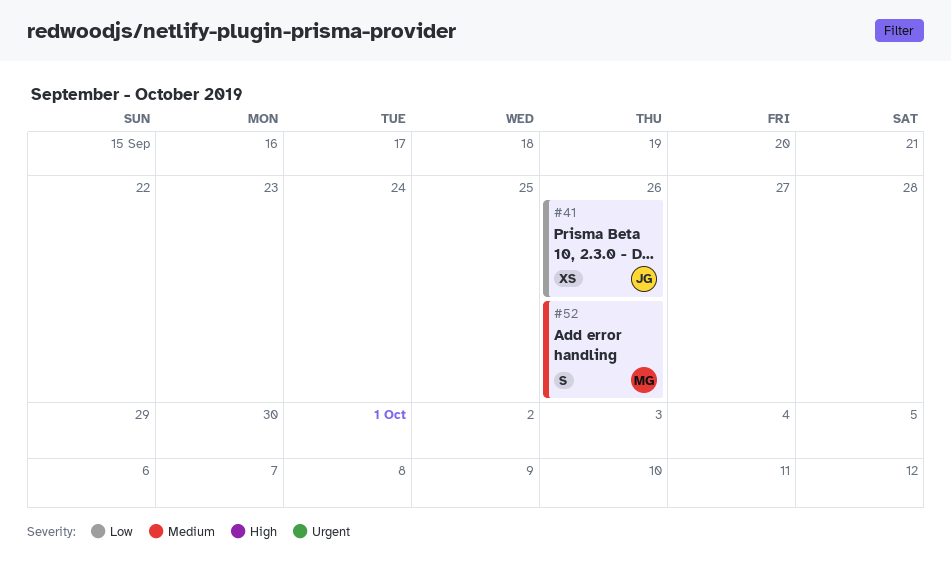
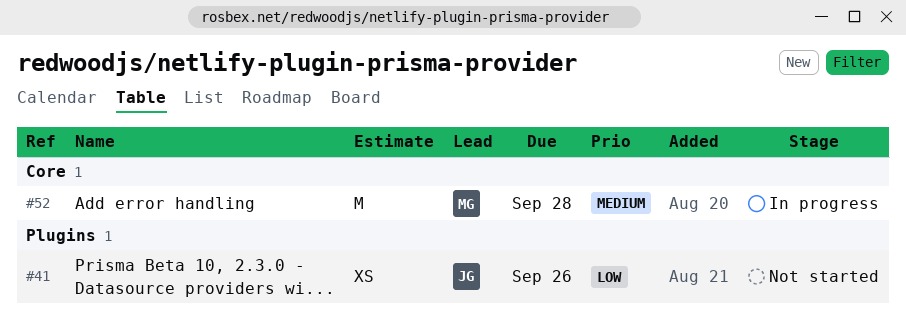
#52, estimate: S -> M
#52, due: Sep 26 -> Sep 28

